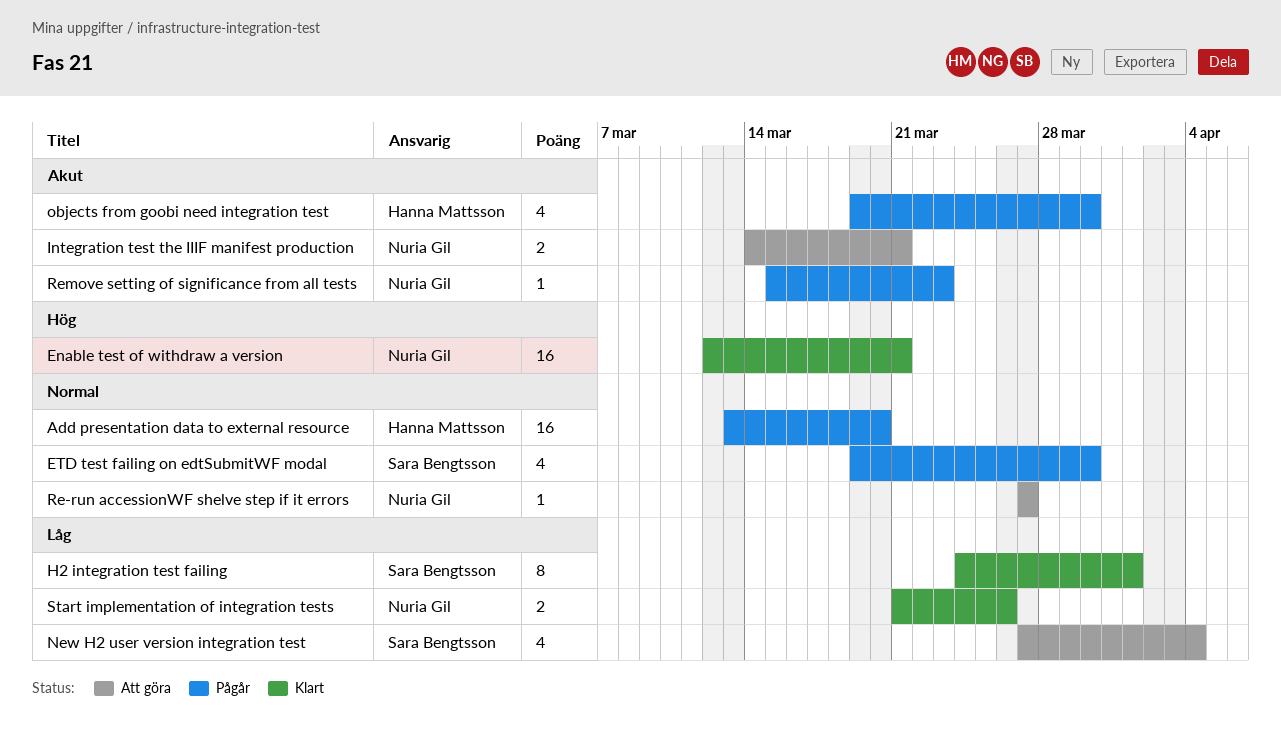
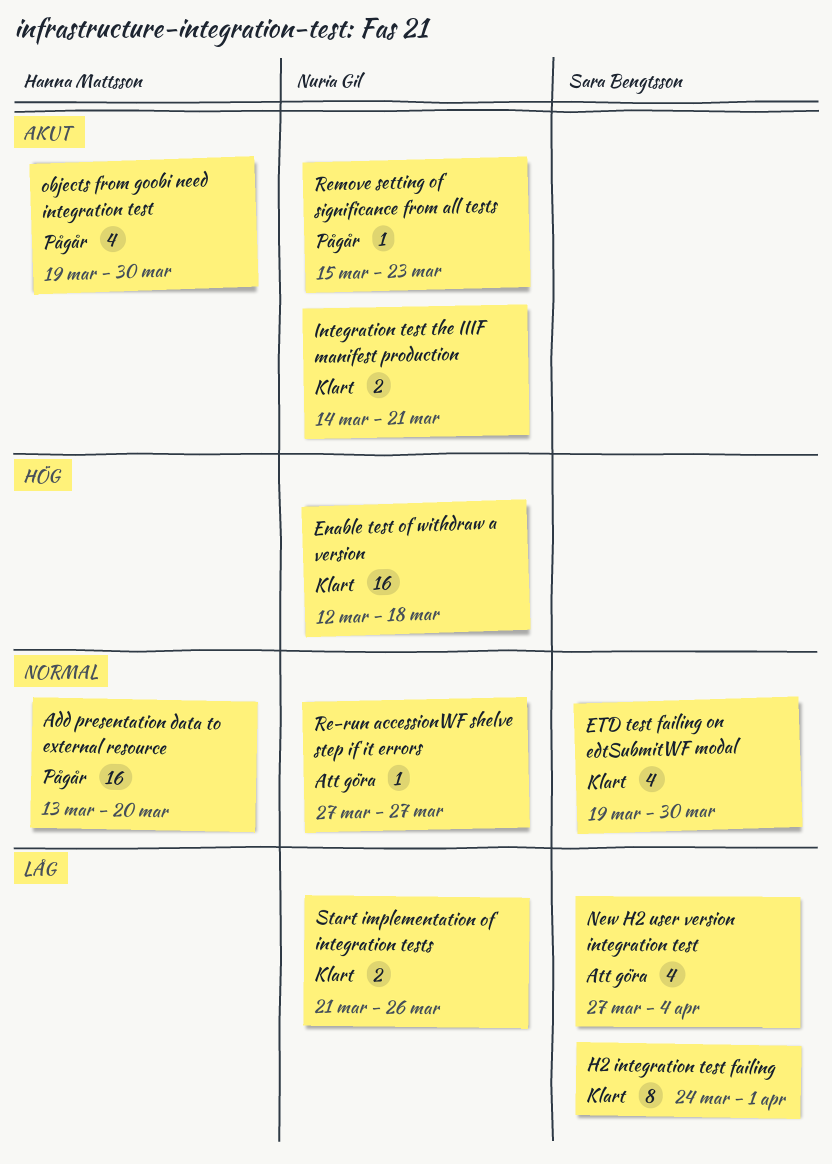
Enable test of withdraw a version, due: Mar 21 -> Mar 18
ETD test failing on edtSubmitWF modal, status: Pågår -> Klart
Integration test the IIIF manifest production, status: Att göra -> Klart

